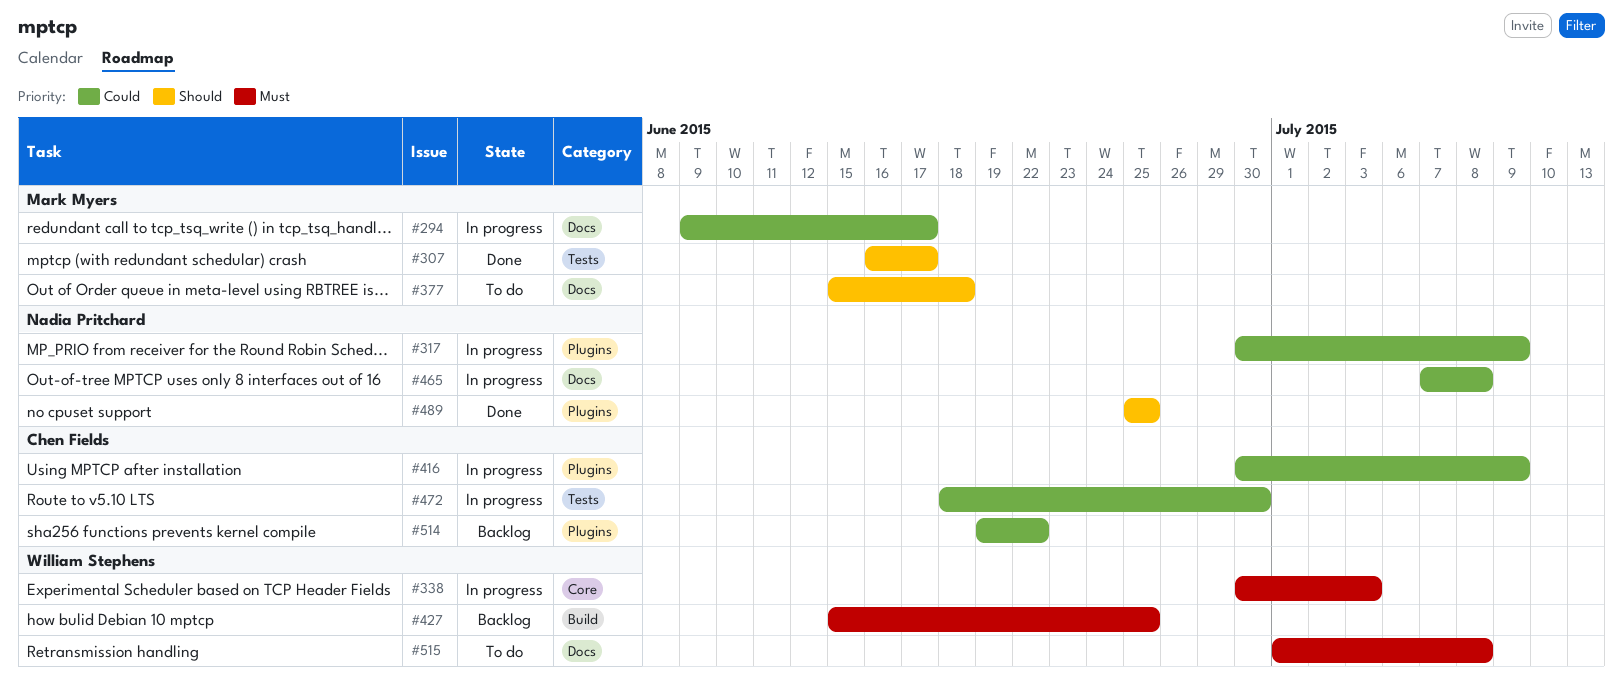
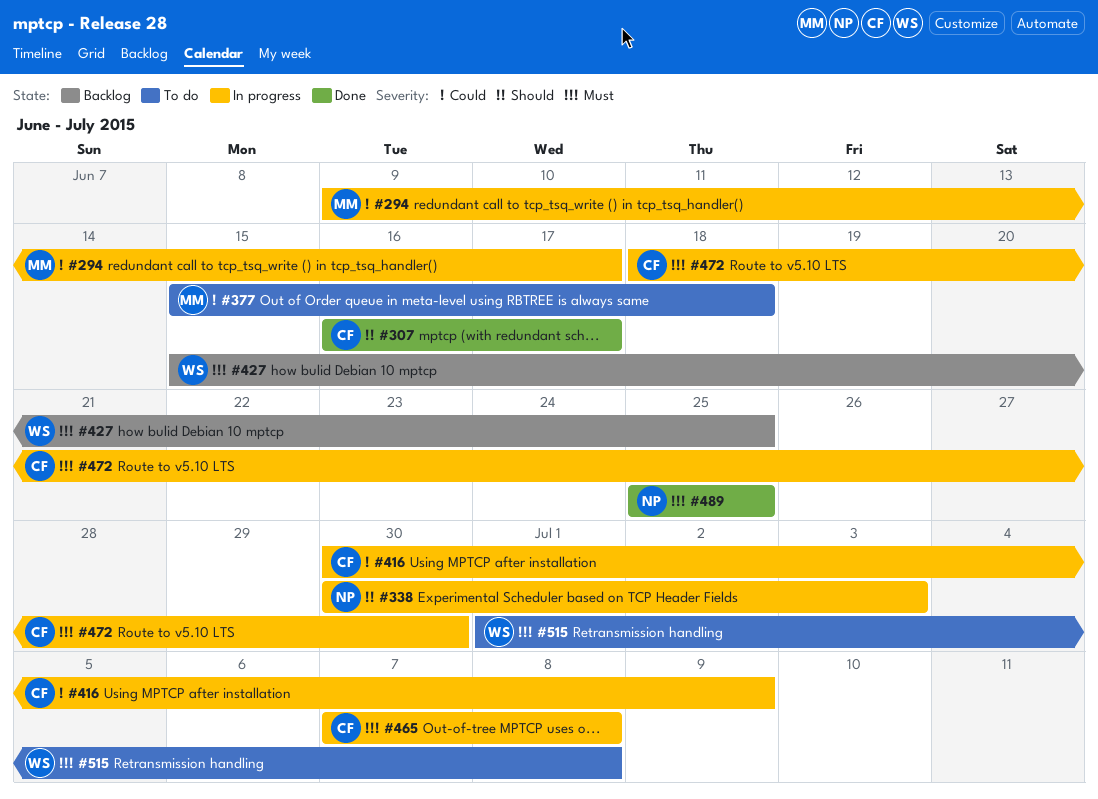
#307, owner: Mark Myers -> Chen Fields
#317: present -> none
#338, owner: William Stephens -> Nadia Pritchard
#338, priority: Must -> Should
#377, priority: Should -> Could
#465, owner: Nadia Pritchard -> Chen Fields
#465, priority: Could -> Must
#472, priority: Could -> Must
#489, priority: Should -> Must
#514: present -> none

